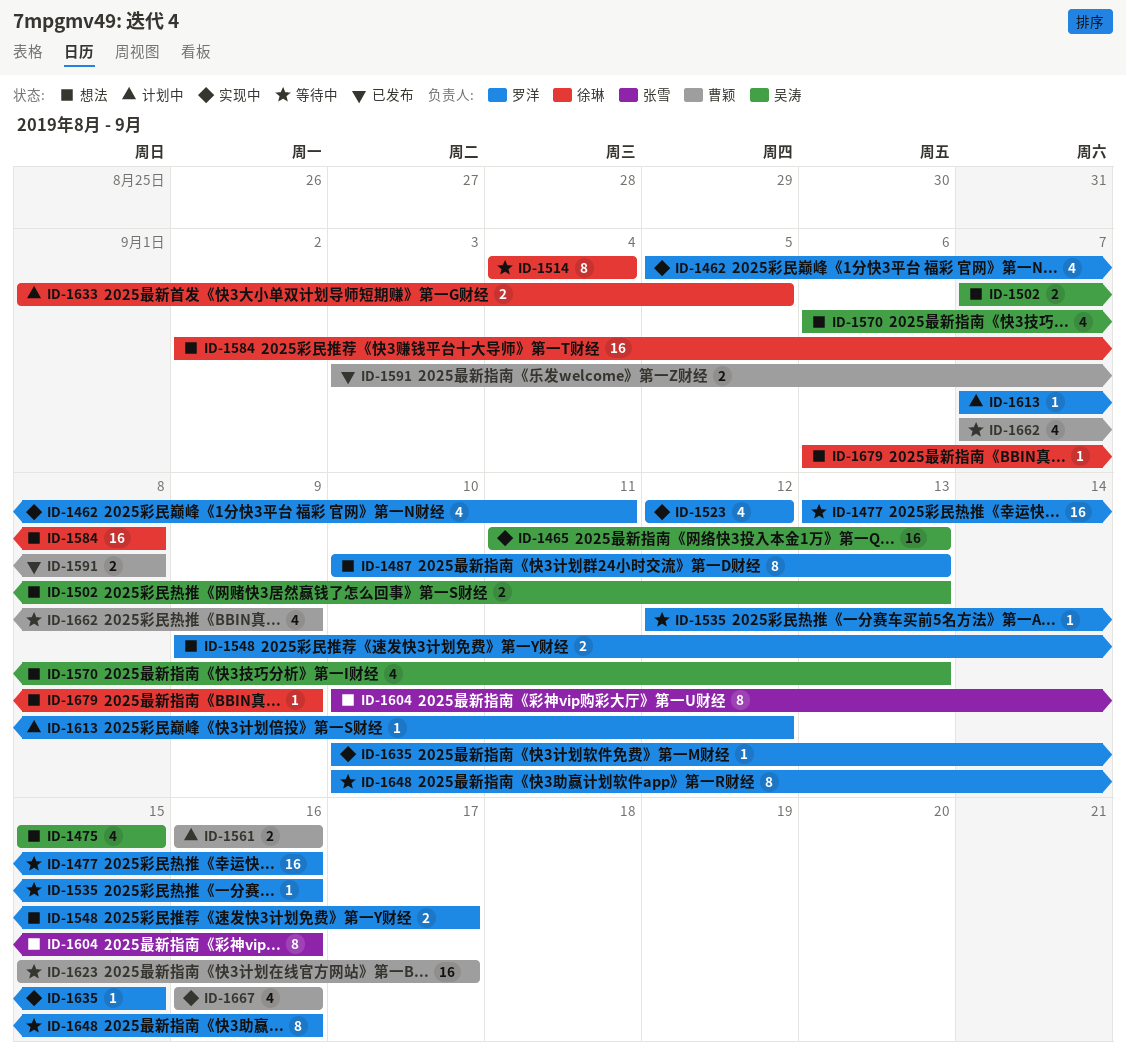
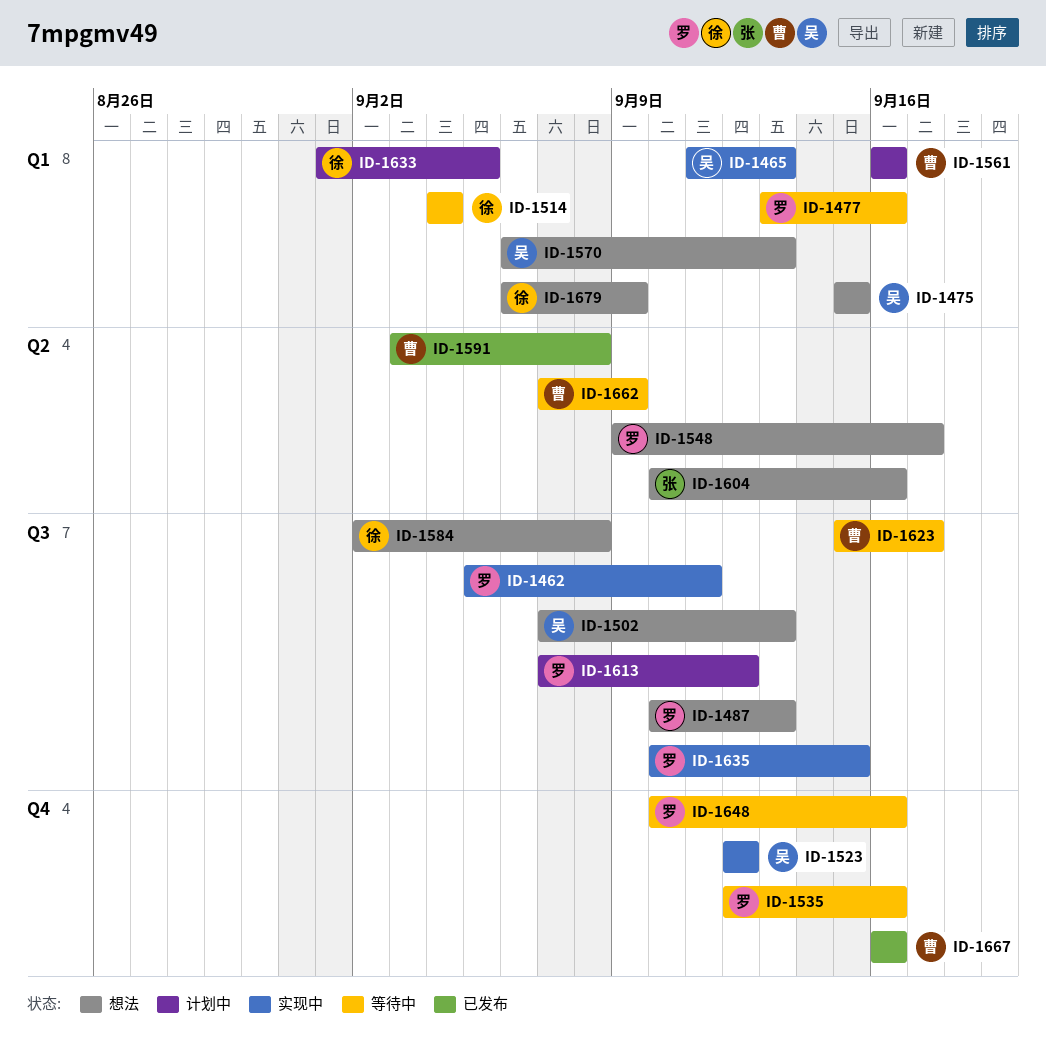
ID-1523, owner: 罗洋 -> 吴涛
ID-1667, status: 实现中 -> 已发布

